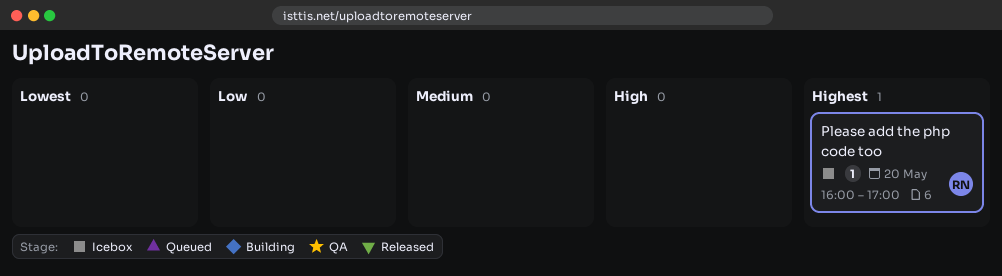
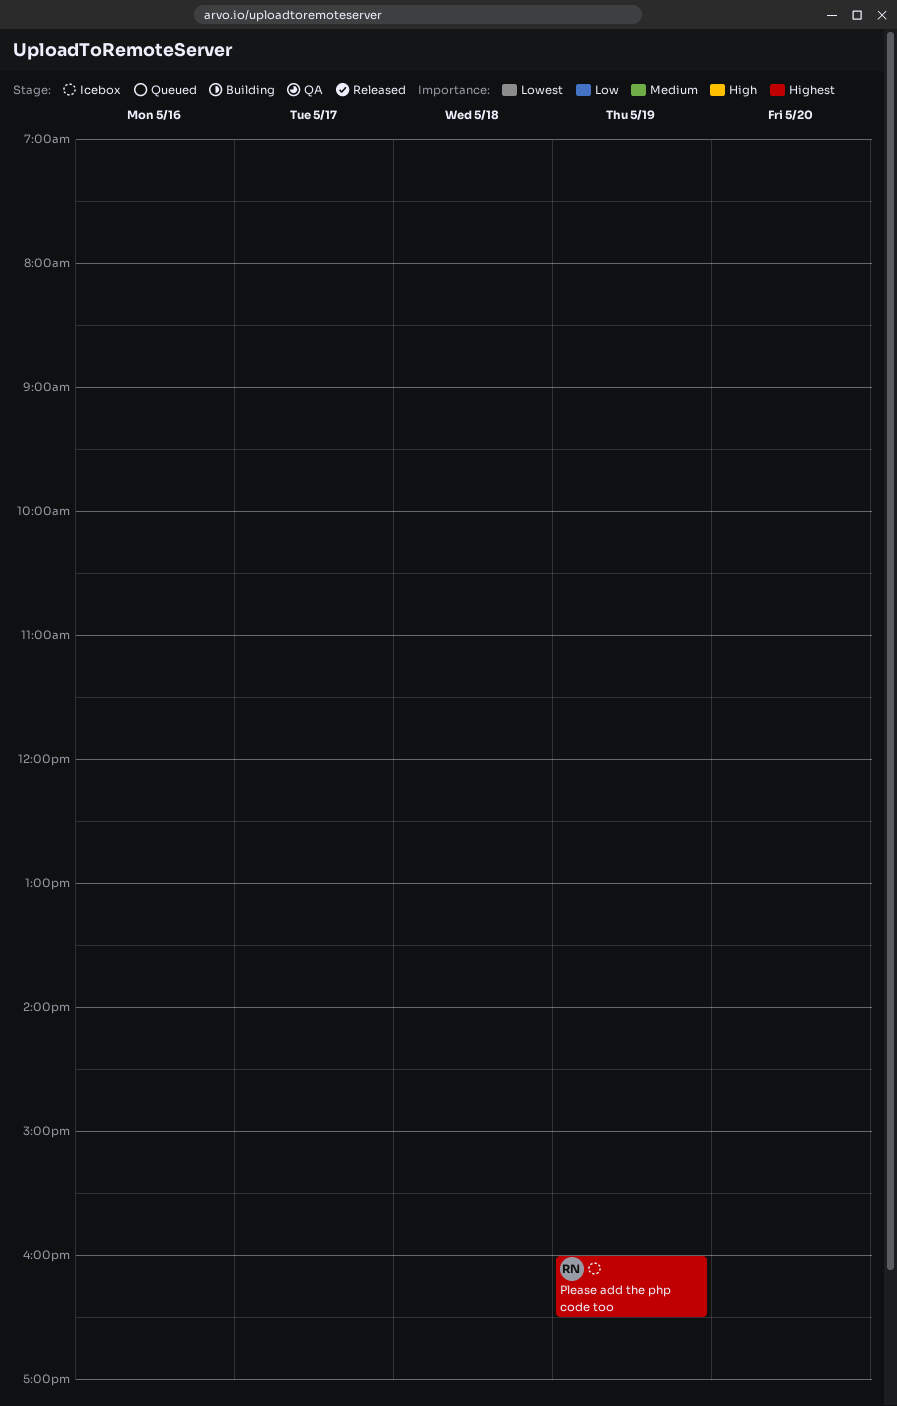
Please add the php code too, day: May 20 -> May 19
Please add the php code too, ends: 17:00 -> 16:30

